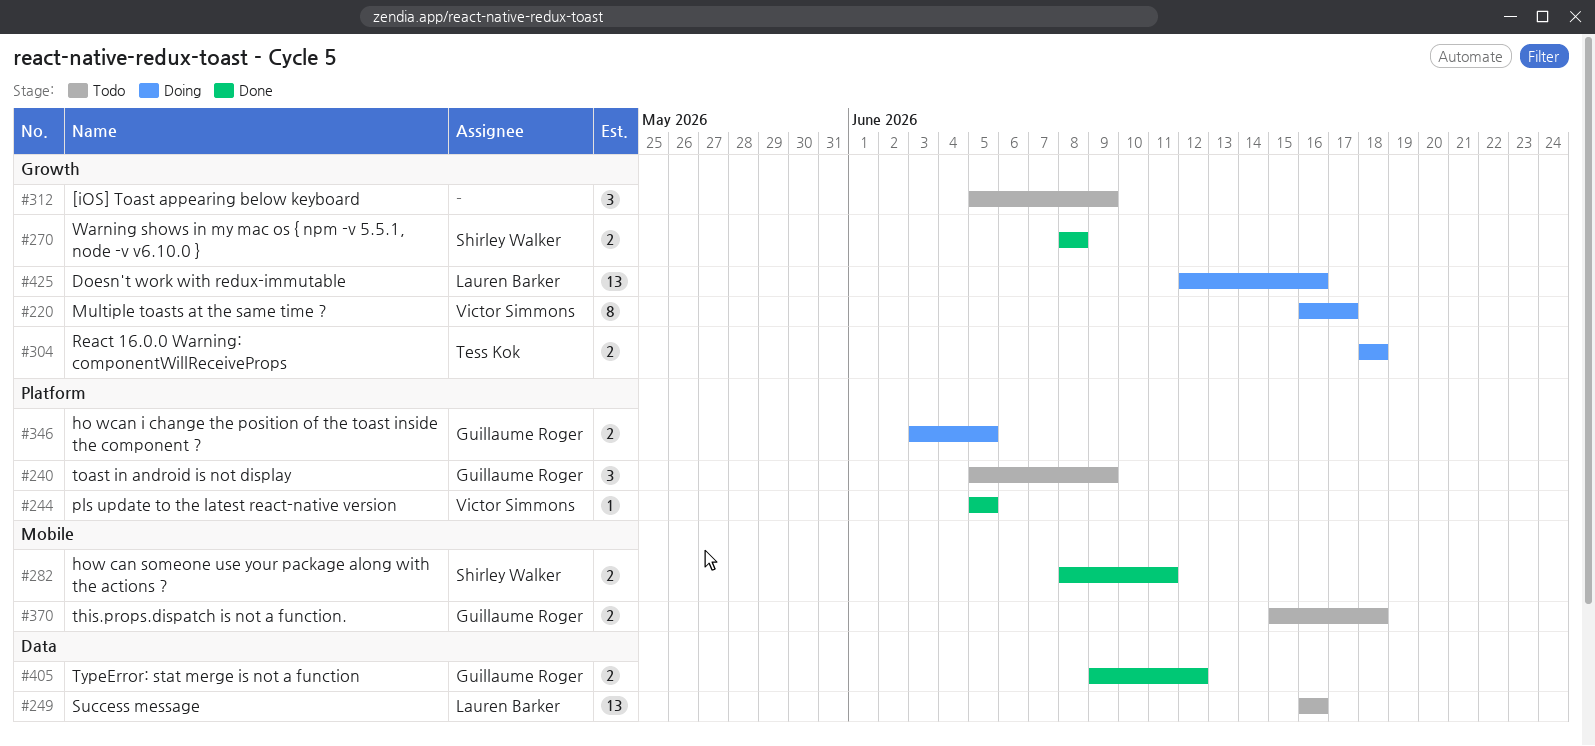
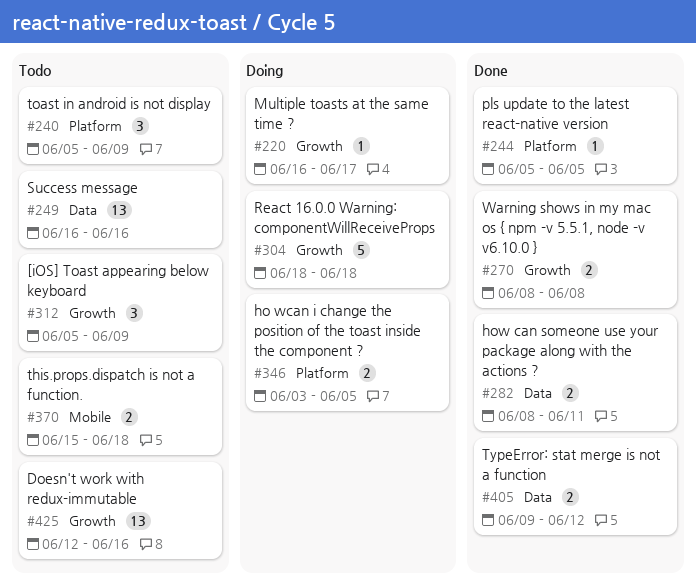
#220, estimate: 8 -> 1
#282, label: Mobile -> Data
#304, estimate: 2 -> 5
#425, status: Doing -> Todo

